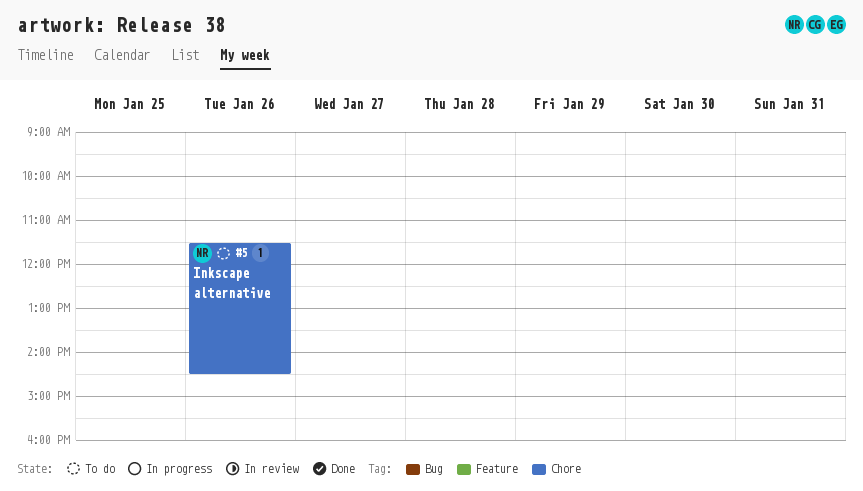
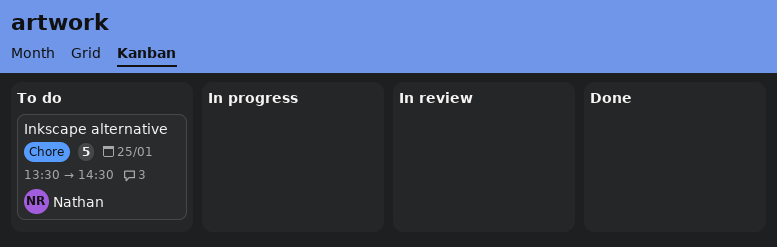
Inkscape alternative, estimate: 1 -> 5
Inkscape alternative, day: Jan 26 -> Jan 25
Inkscape alternative, begins: 11:30 -> 13:30

